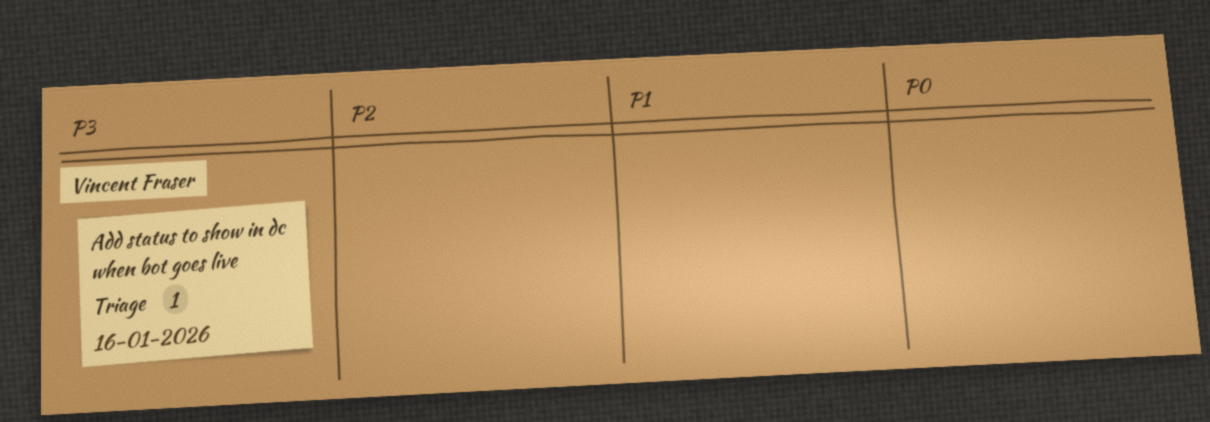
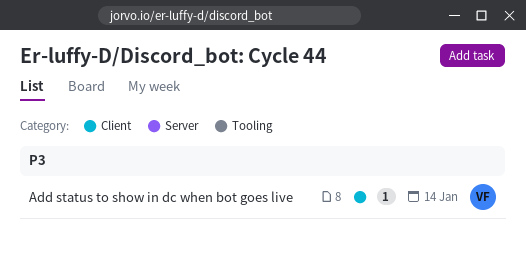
Add status to show in dc when bot goes live, due: Jan 16 -> Jan 14

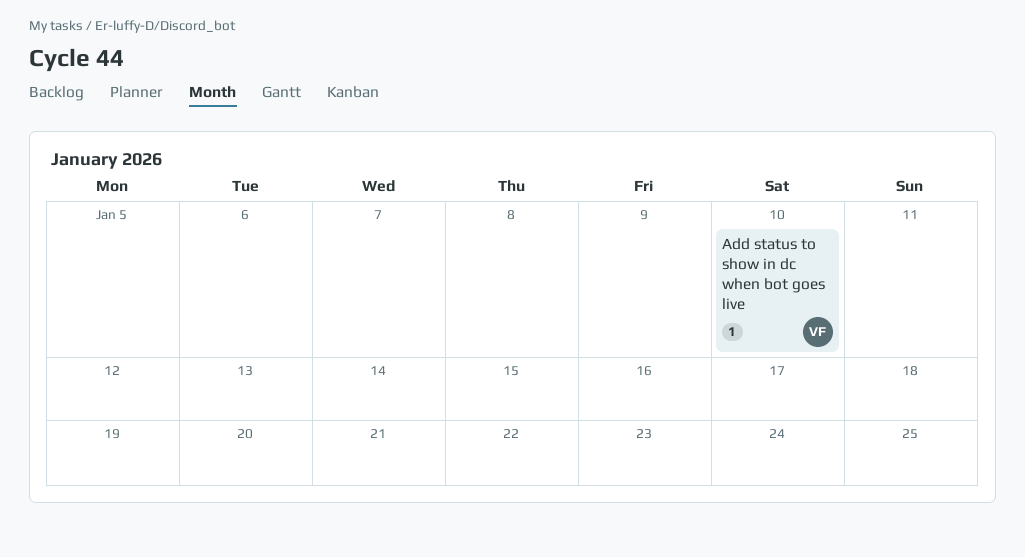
Add status to show in dc when bot goes live, due: Jan 14 -> Jan 10

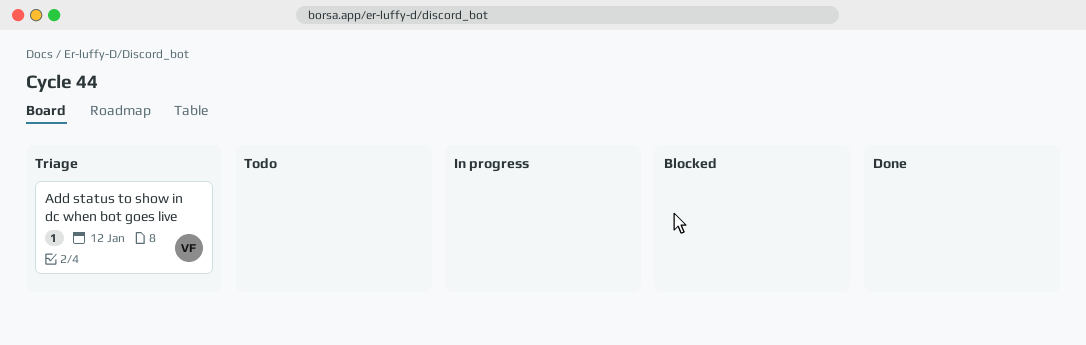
Add status to show in dc when bot goes live, due: Jan 10 -> Jan 12

